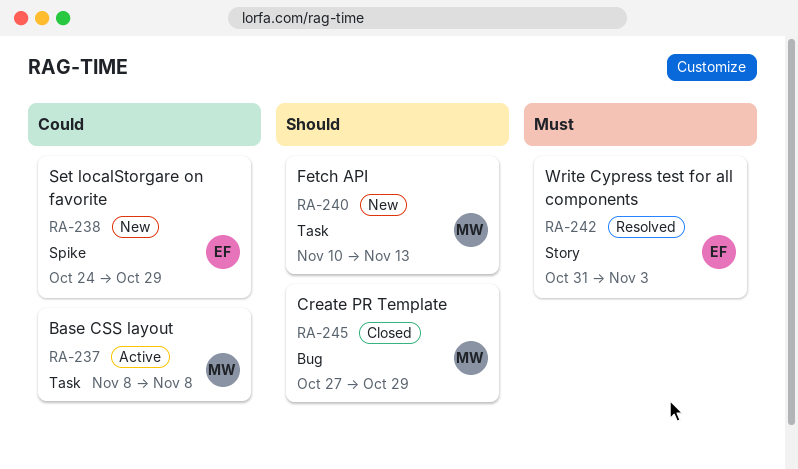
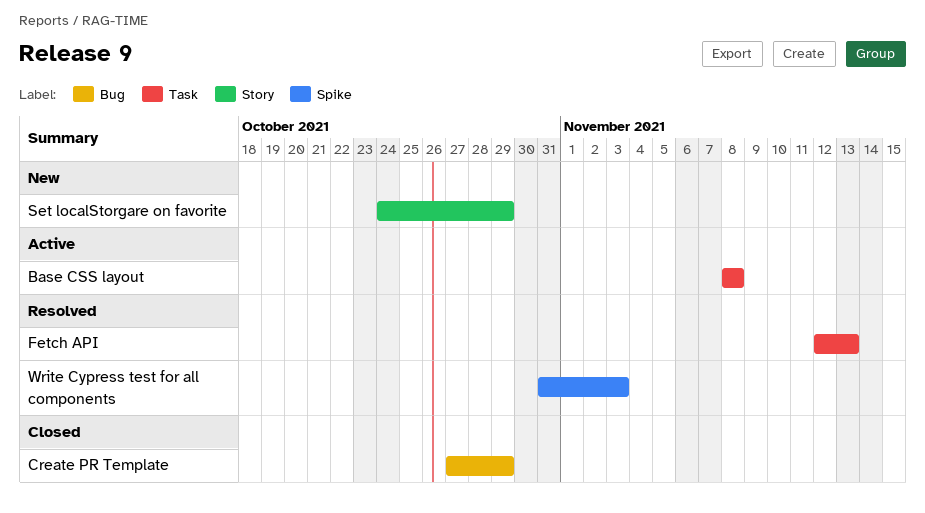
Fetch API, status: New -> Resolved
Fetch API, start: Nov 10 -> Nov 12
Set localStorgare on favorite, label: Spike -> Story
Write Cypress test for all components, label: Story -> Spike

